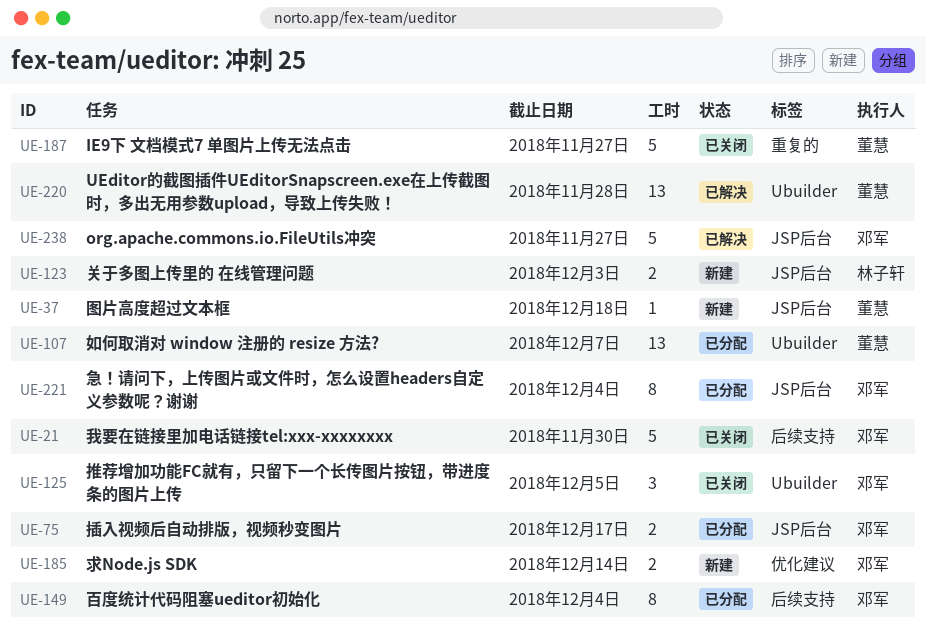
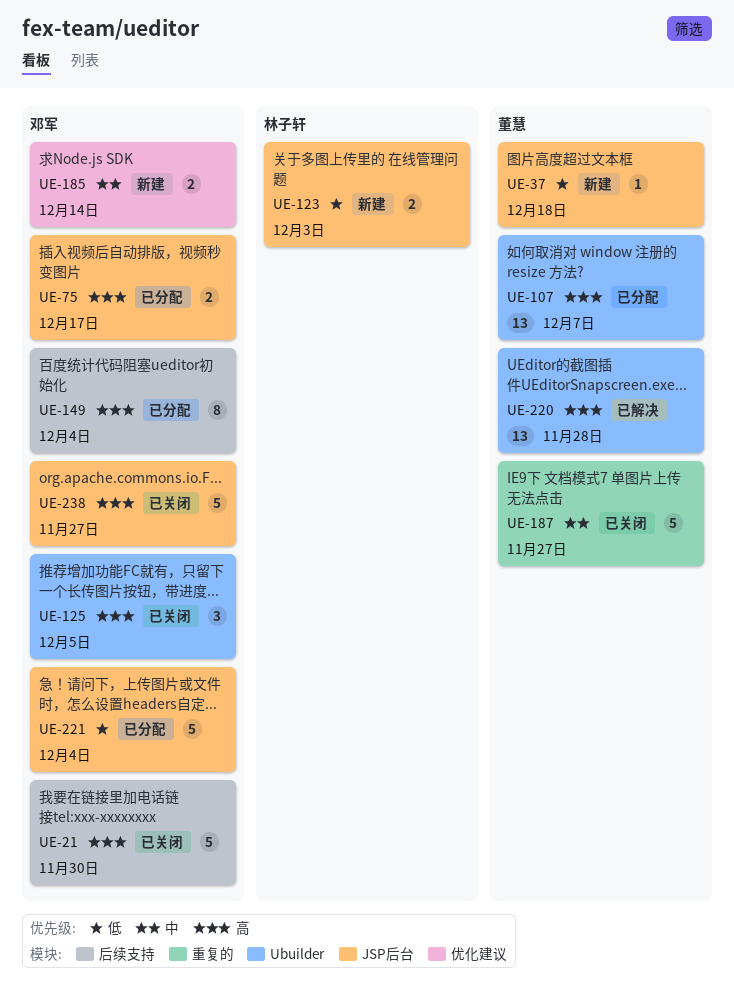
UE-221, estimate: 8 -> 5
UE-238, status: 已解决 -> 已关闭

